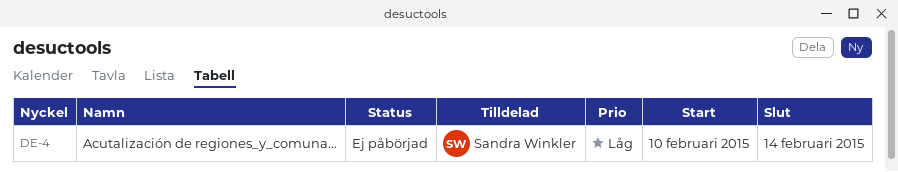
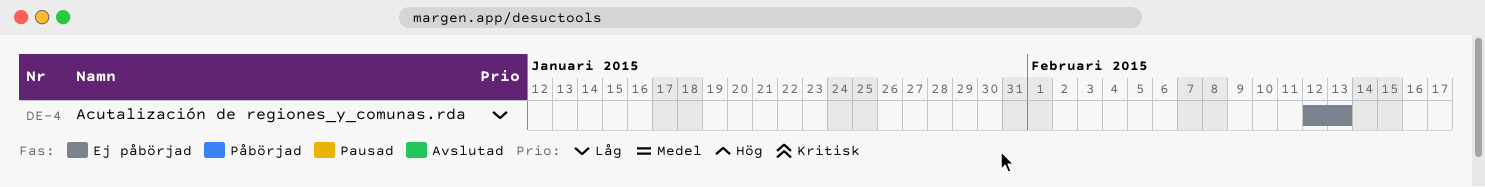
DE-4, start: Feb 10 -> Feb 12
DE-4, due: Feb 14 -> Feb 13

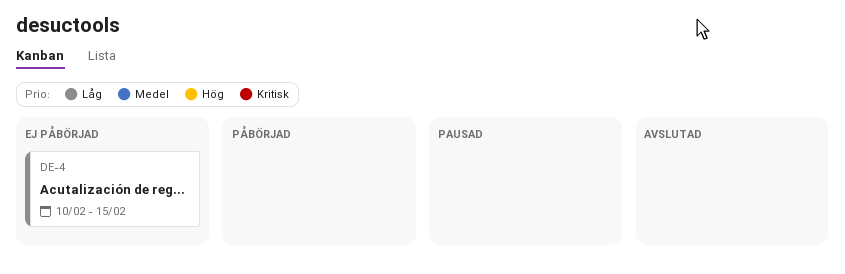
DE-4, start: Feb 12 -> Feb 10
DE-4, due: Feb 13 -> Feb 15

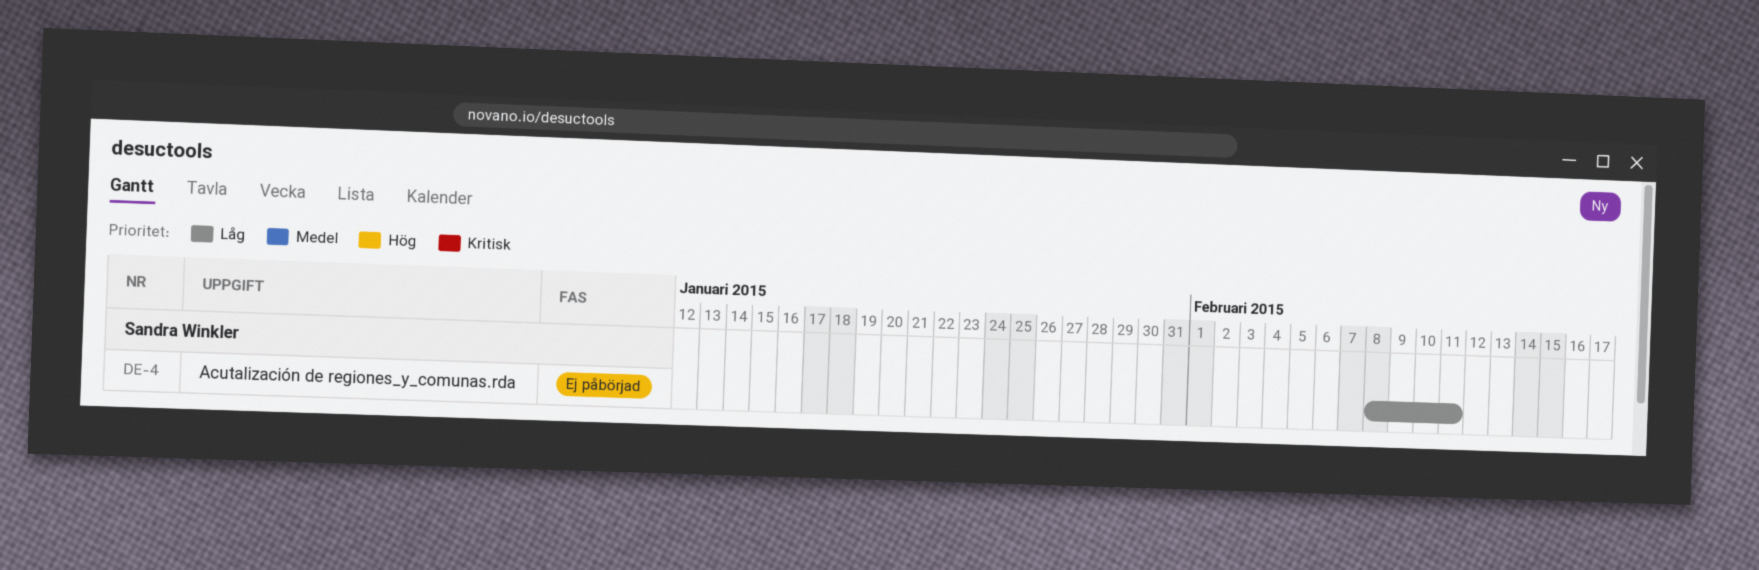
DE-4, start: Feb 10 -> Feb 8
DE-4, due: Feb 15 -> Feb 11

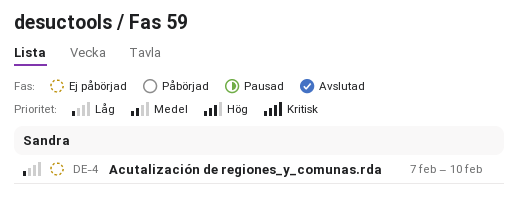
DE-4, start: Feb 8 -> Feb 7
DE-4, due: Feb 11 -> Feb 10

